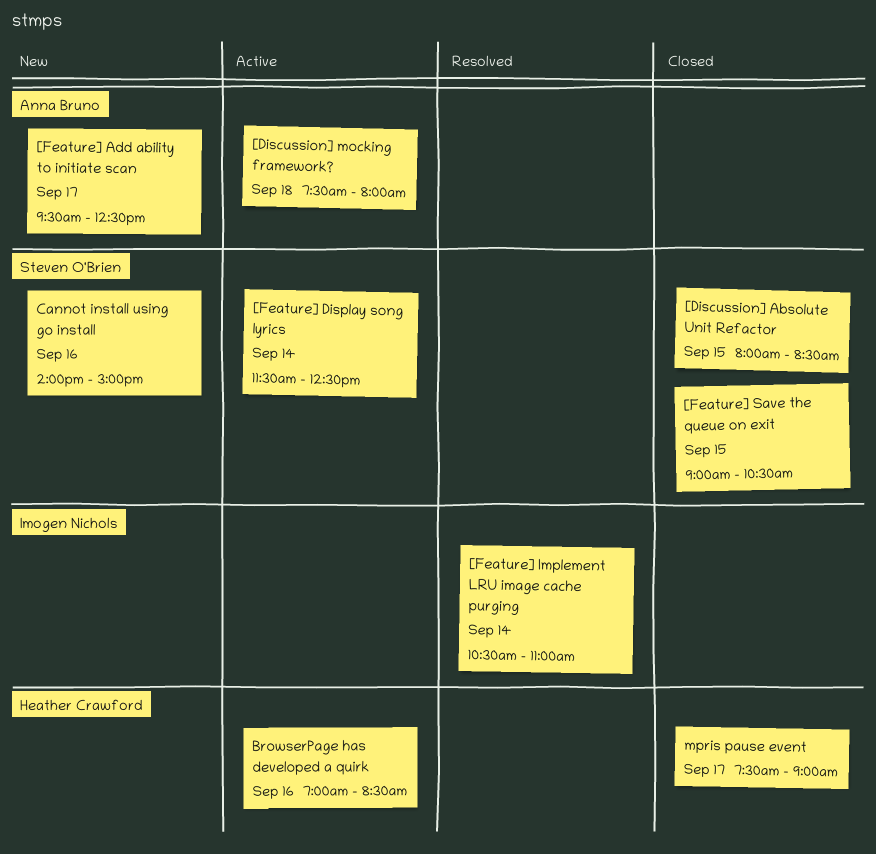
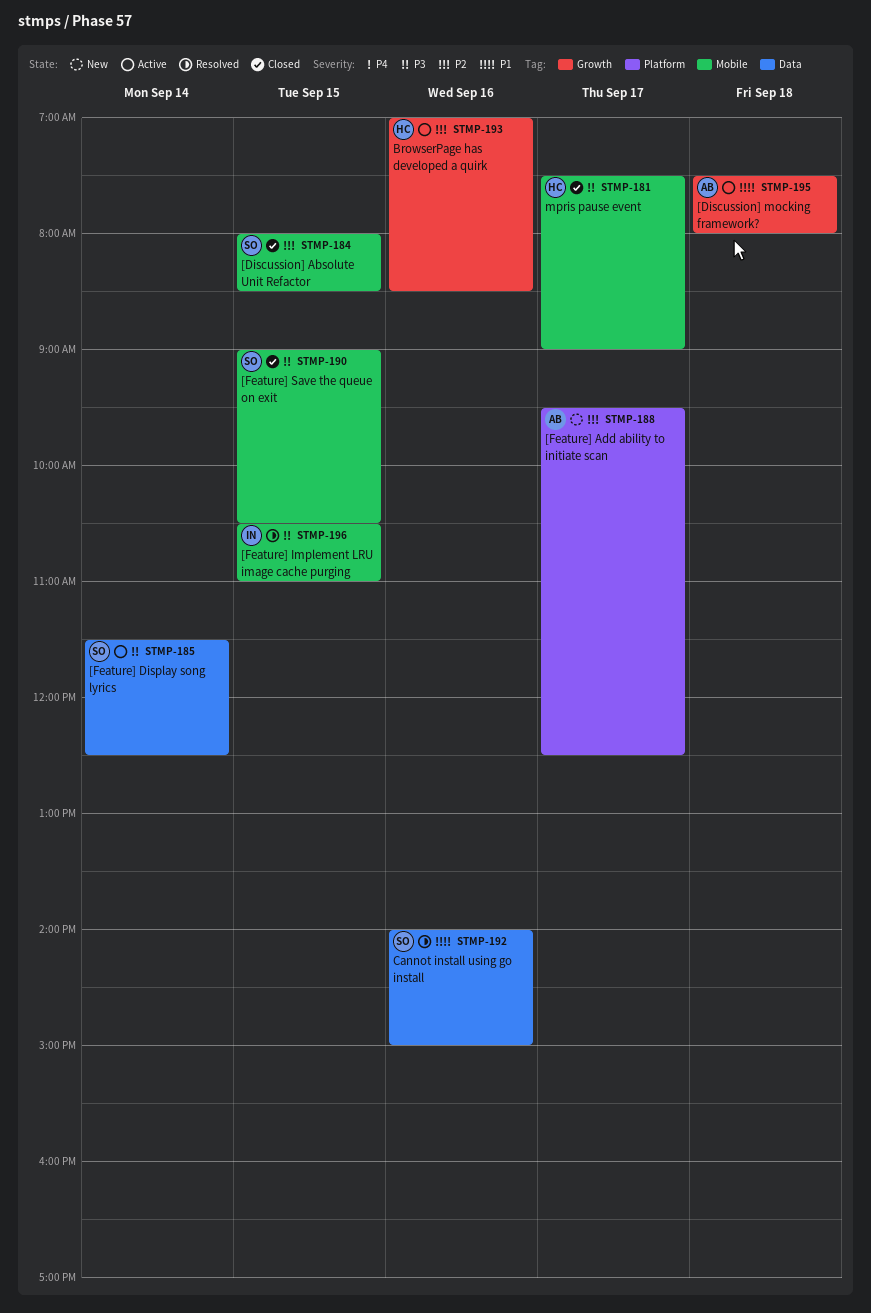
[Feature] Implement LRU image cache purging, day: Sep 14 -> Sep 15
Cannot install using go install, status: New -> Resolved

